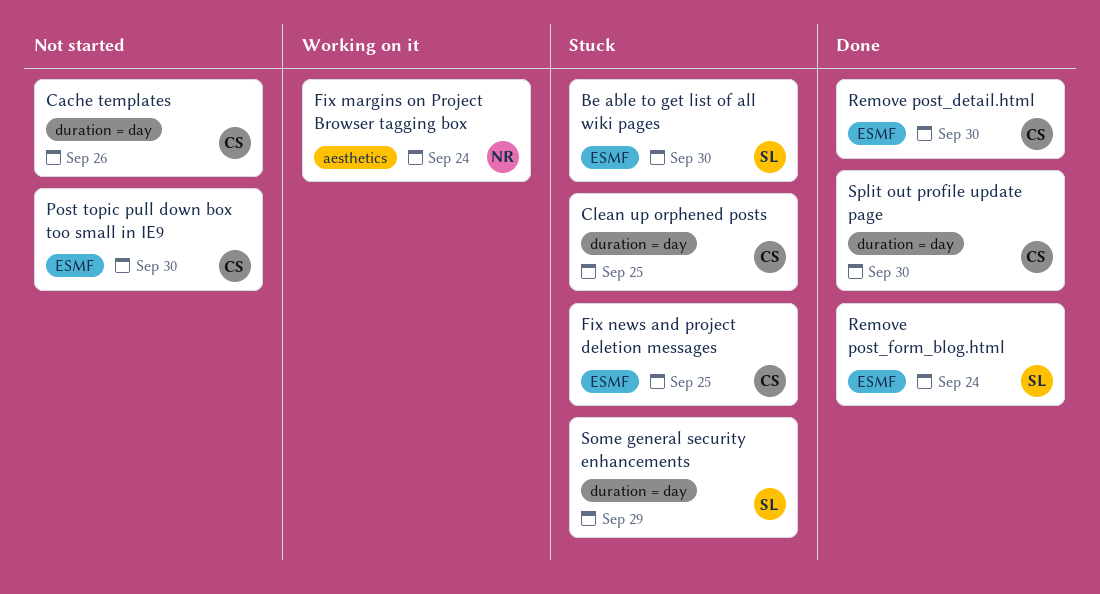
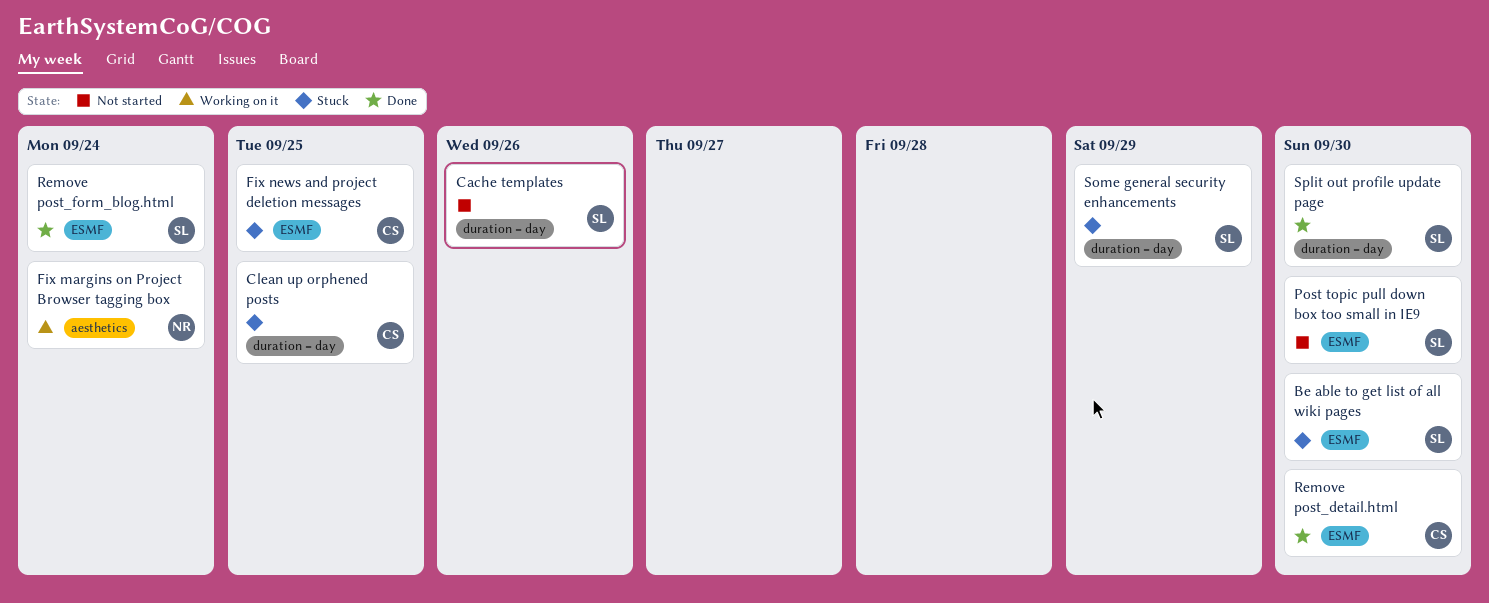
Cache templates, owner: CS -> SL
Post topic pull down box too small in IE9, owner: CS -> SL
Split out profile update page, owner: CS -> SL

